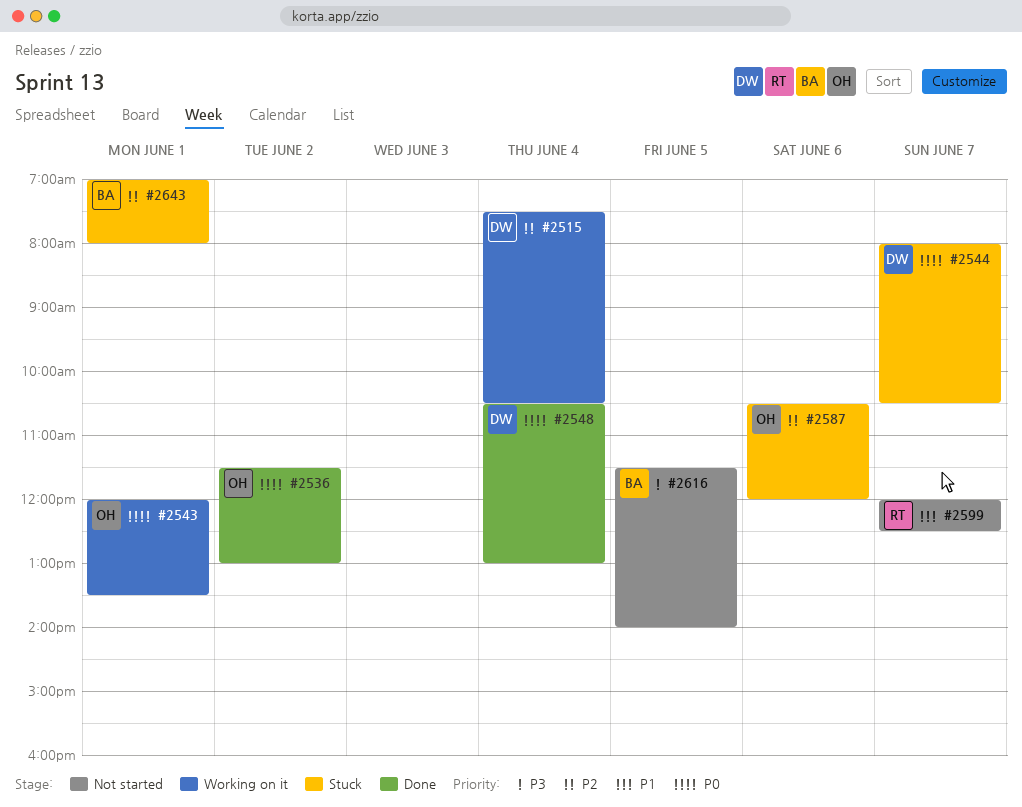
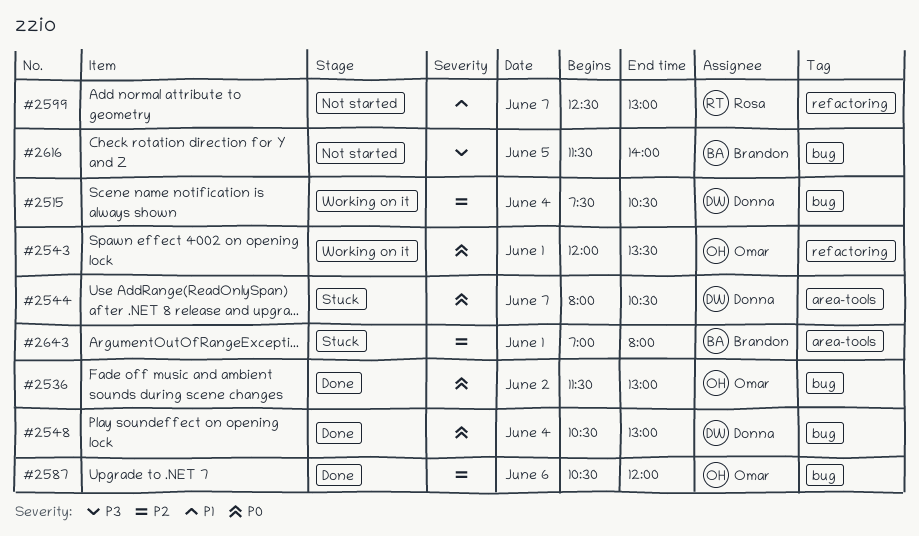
#2587, status: Stuck -> Done
#2599, begins: 12:00 -> 12:30
#2599, ends: 12:30 -> 13:00

